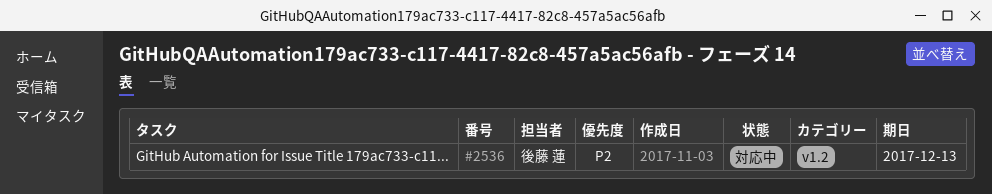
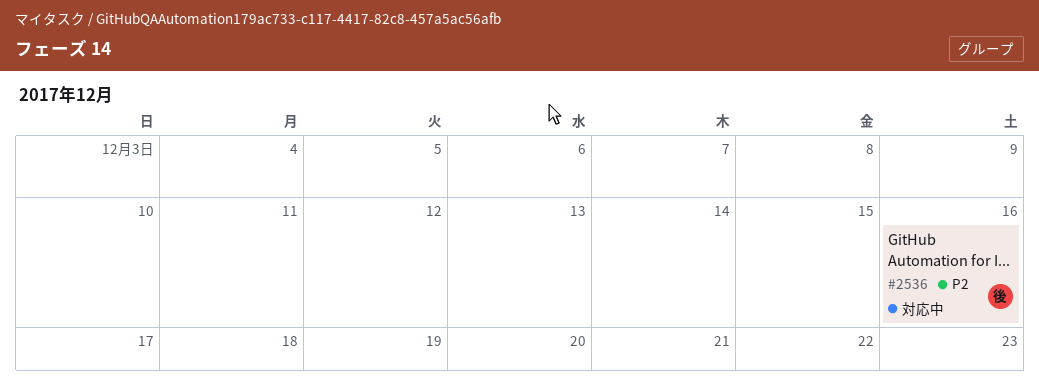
#2536, due: Dec 13 -> Dec 16

